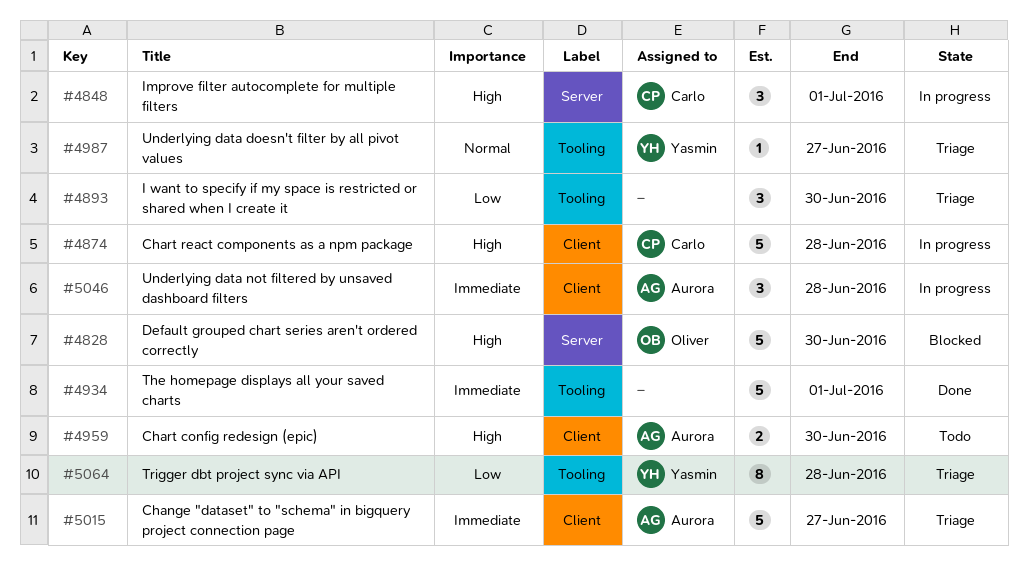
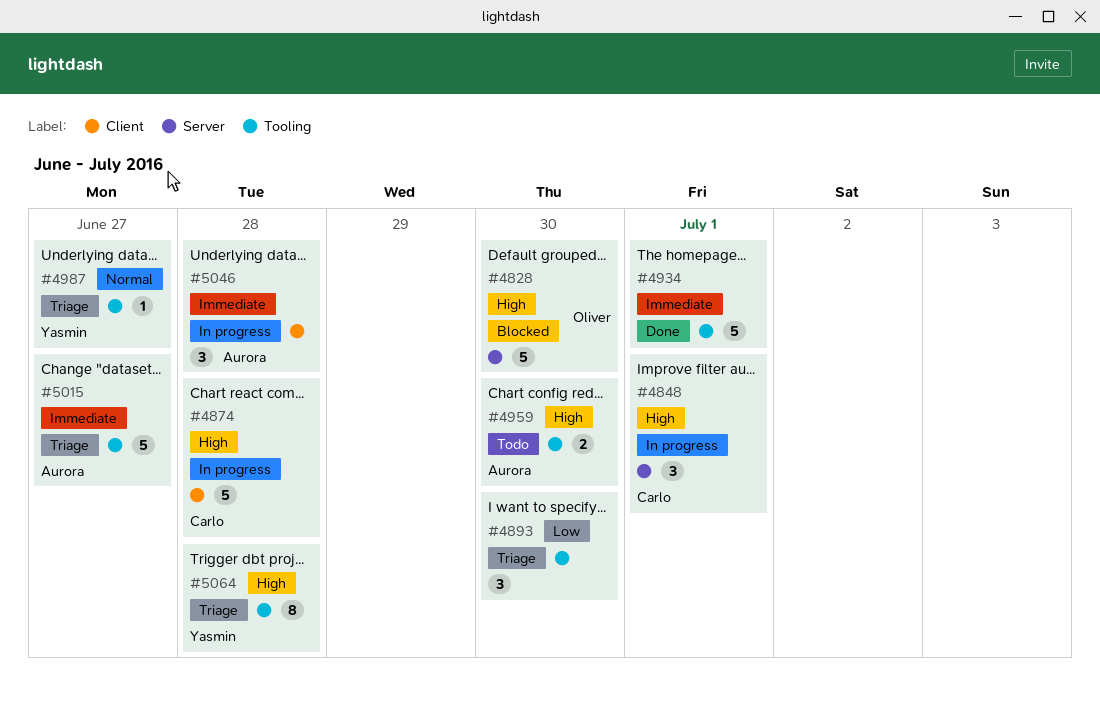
#4959, label: Client -> Tooling
#5015, label: Client -> Tooling
#5064, priority: Low -> High

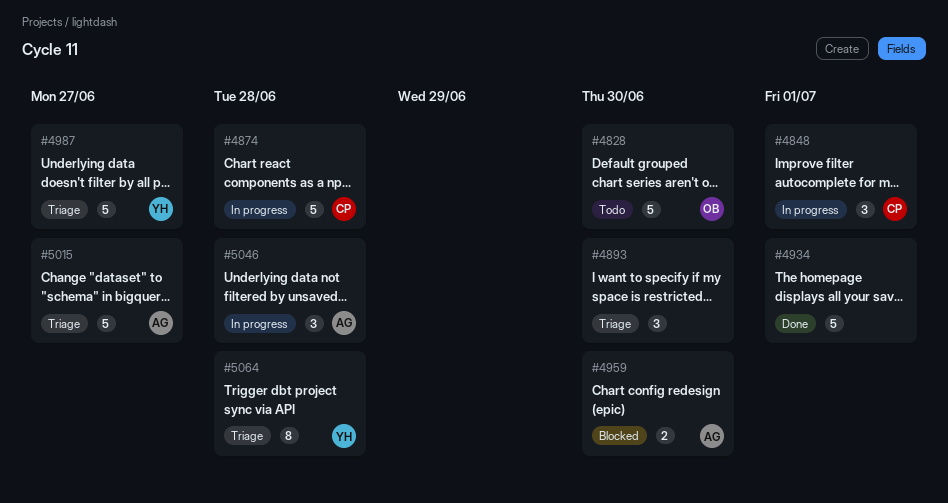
#4828, status: Blocked -> Todo
#4959, status: Todo -> Blocked
#4987, estimate: 1 -> 5

